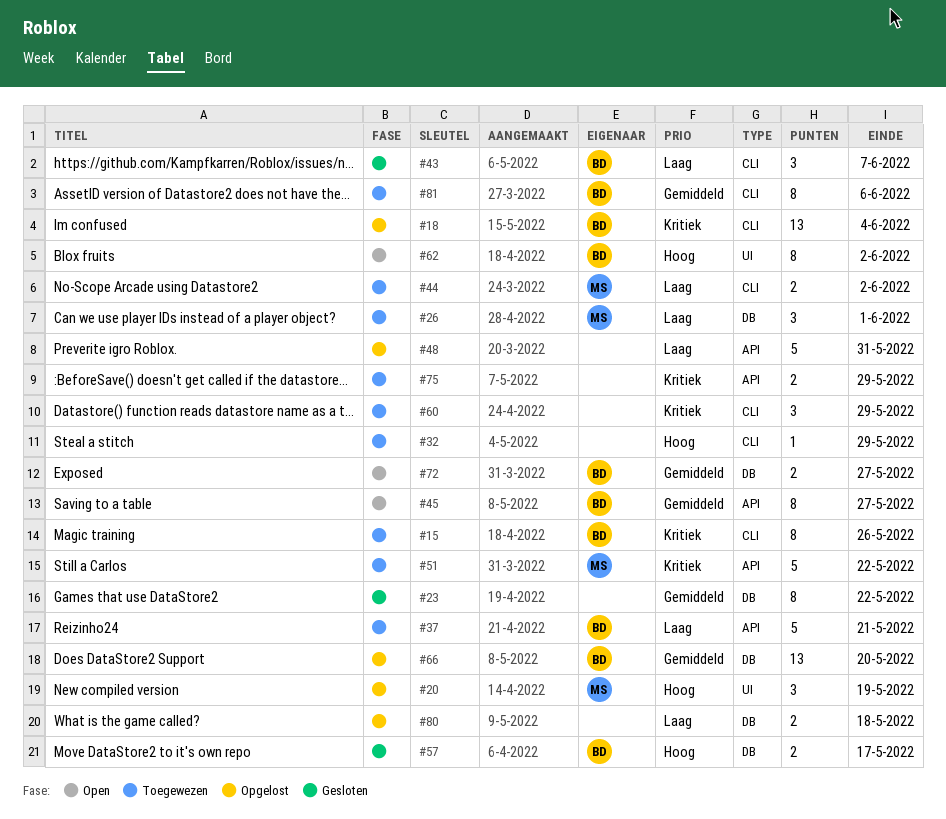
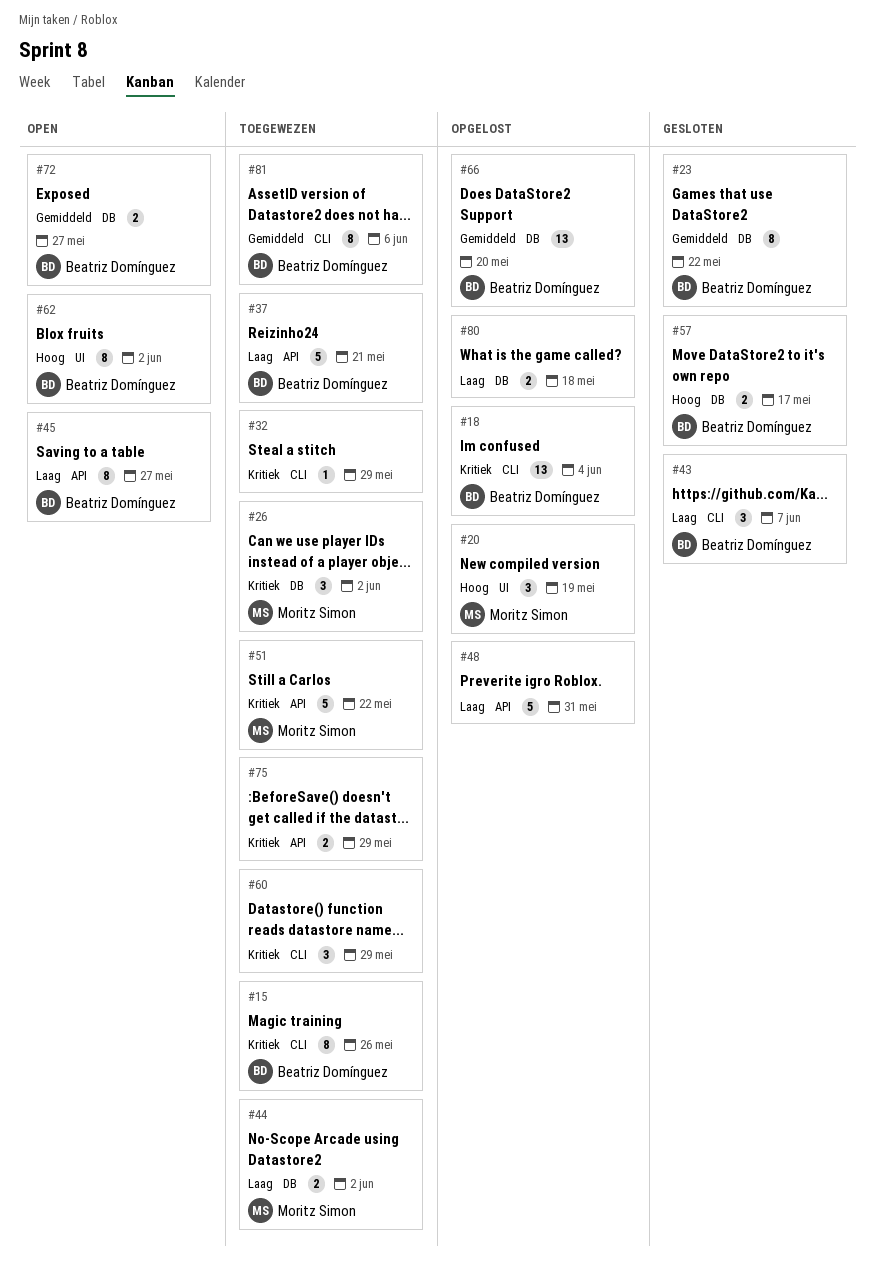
#23, owner: none -> Beatriz Domínguez
#26, priority: Laag -> Kritiek
#26, due: Jun 1 -> Jun 2
#32, priority: Hoog -> Kritiek
#44, label: CLI -> DB
#45, priority: Gemiddeld -> Laag

